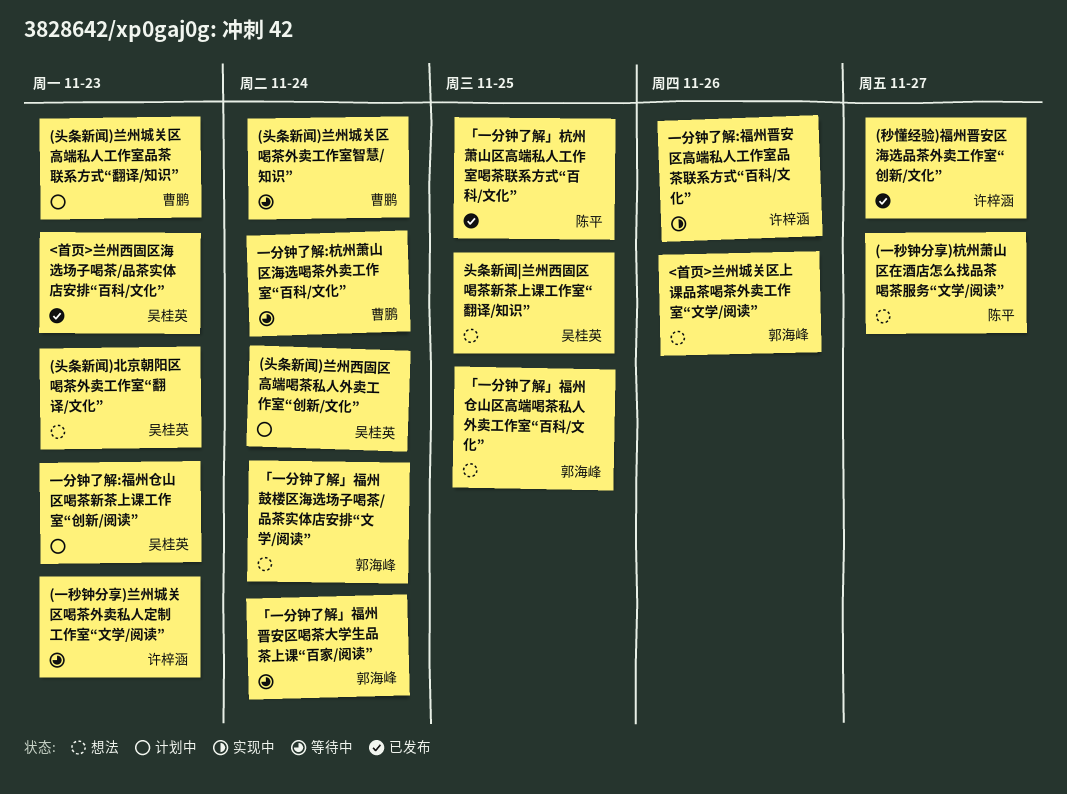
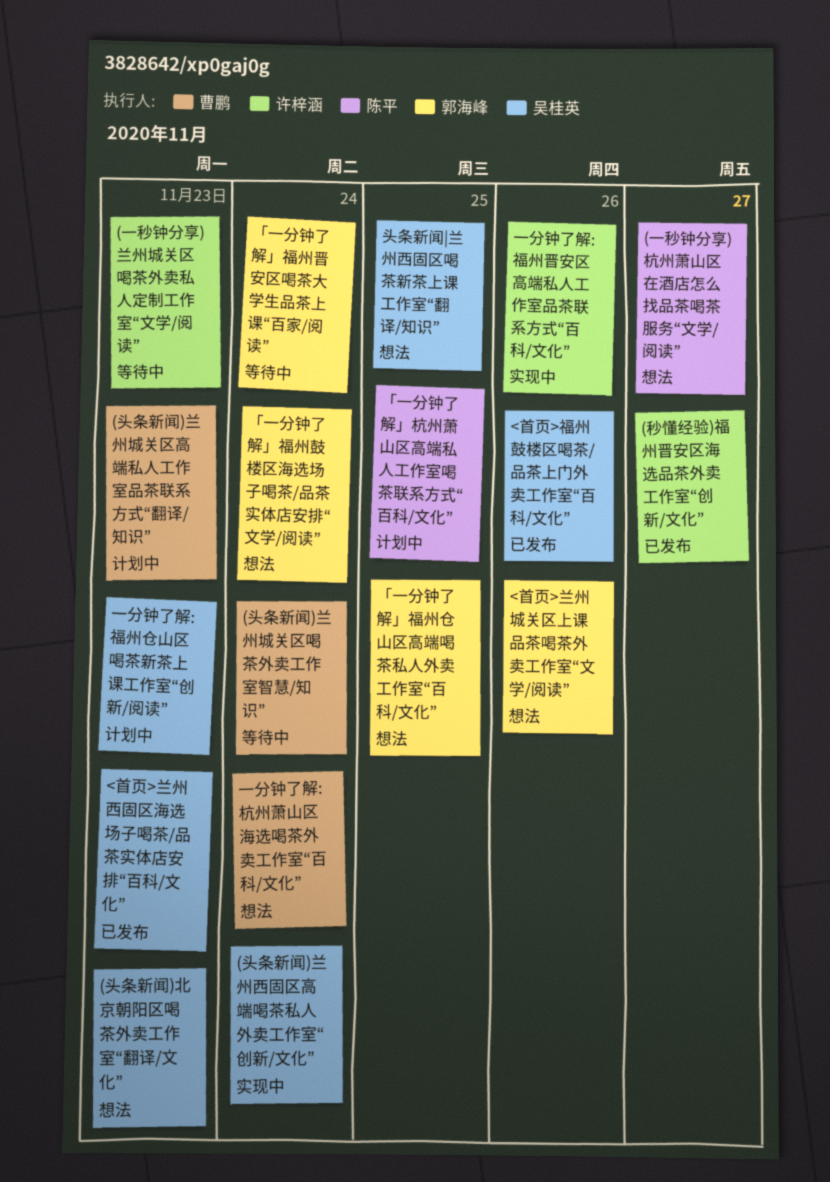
(头条新闻)兰州西固区高端喝茶私人外卖工作室“创新/文化”, status: 计划中 -> 实现中
<首页>福州鼓楼区喝茶/品茶上门外卖工作室“百科/文化”: none -> present
「一分钟了解」杭州萧山区高端私人工作室喝茶联系方式“百科/文化”, status: 已发布 -> 计划中
一分钟了解:杭州萧山区海选喝茶外卖工作室“百科/文化”, status: 等待中 -> 想法

